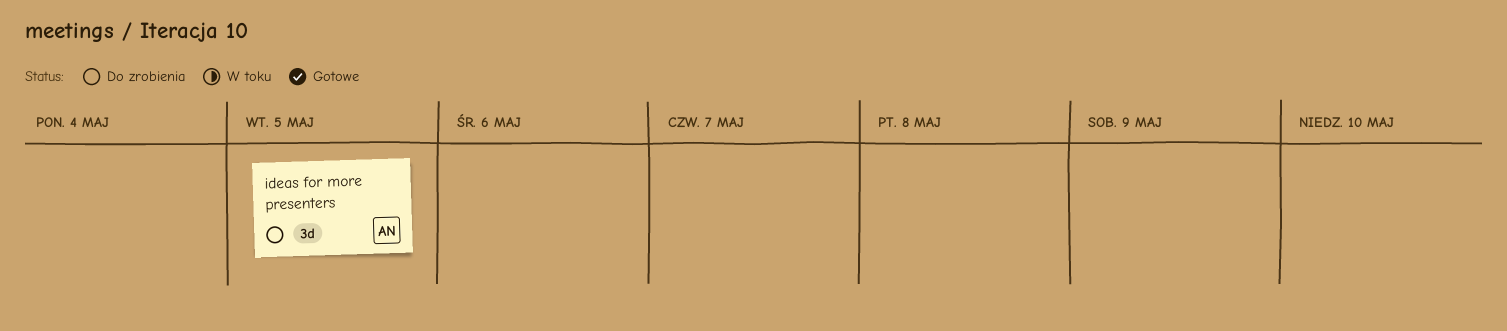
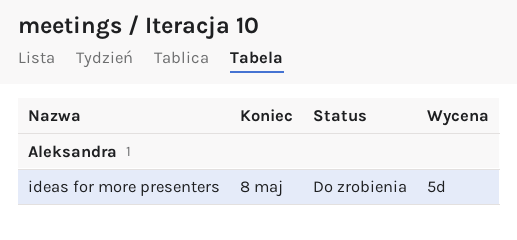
ideas for more presenters, estimate: 3d -> 5d
ideas for more presenters, due: May 5 -> May 8

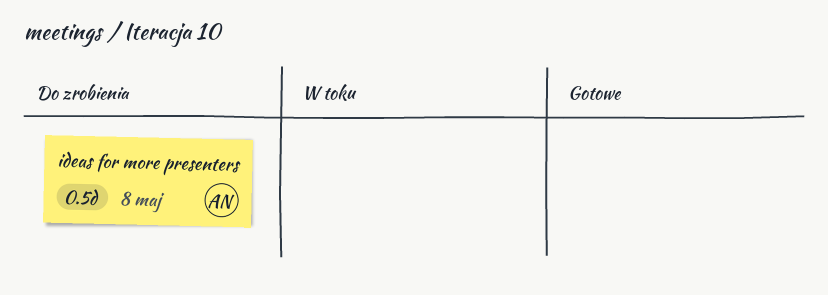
ideas for more presenters, estimate: 5d -> 0.5d

